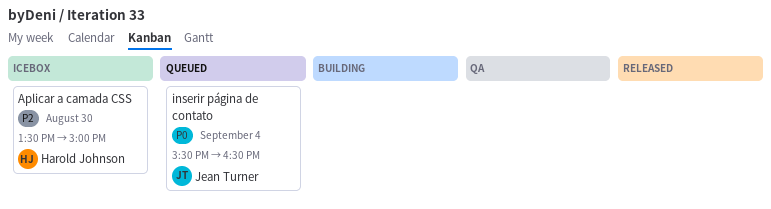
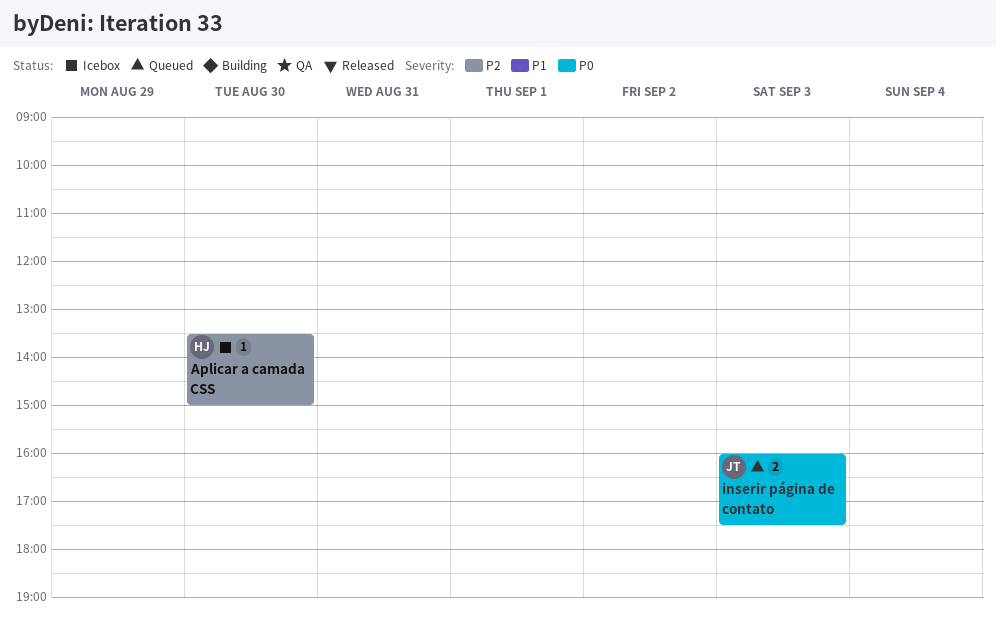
inserir página de contato, day: Sep 4 -> Sep 3
inserir página de contato, begins: 15:30 -> 16:00
inserir página de contato, ends: 16:30 -> 17:30

